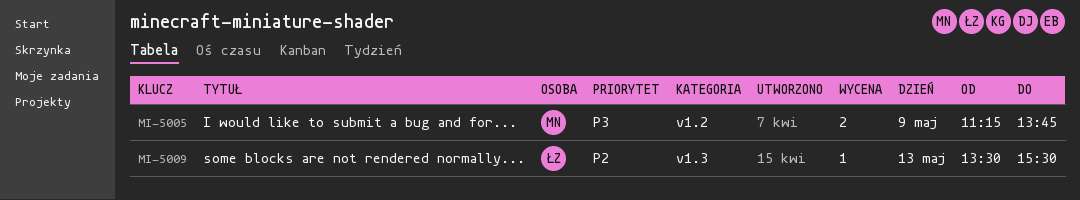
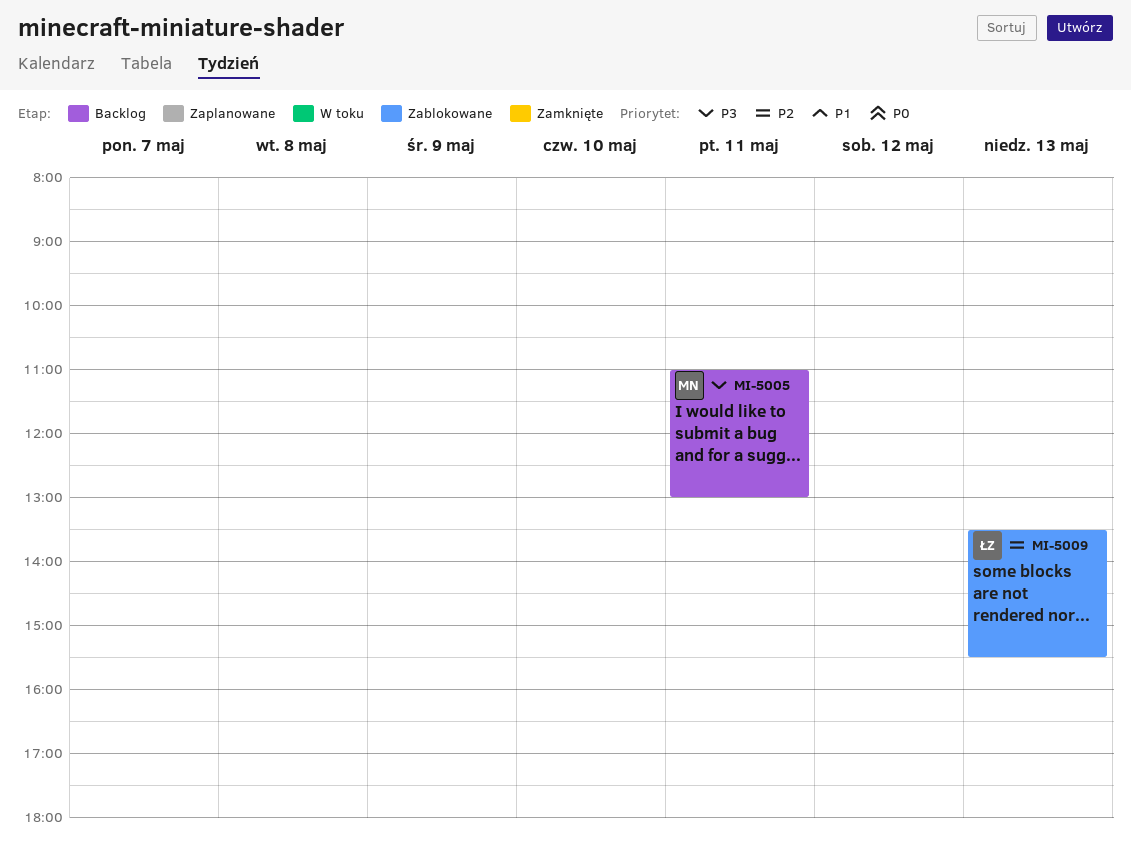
MI-5005, day: May 9 -> May 11
MI-5005, begins: 11:15 -> 11:00
MI-5005, ends: 13:45 -> 13:00

